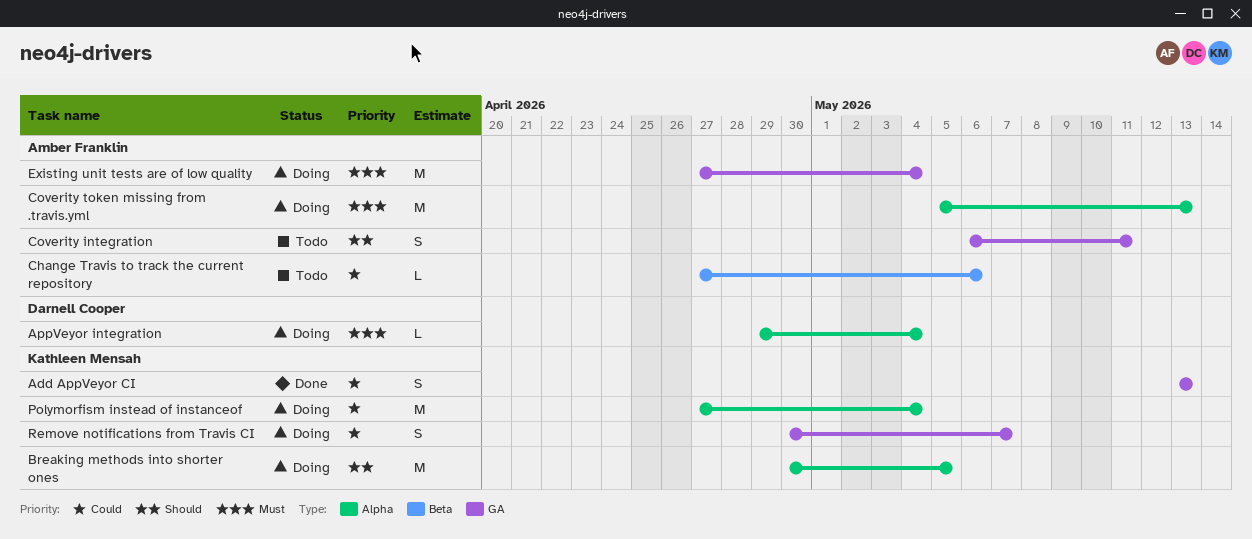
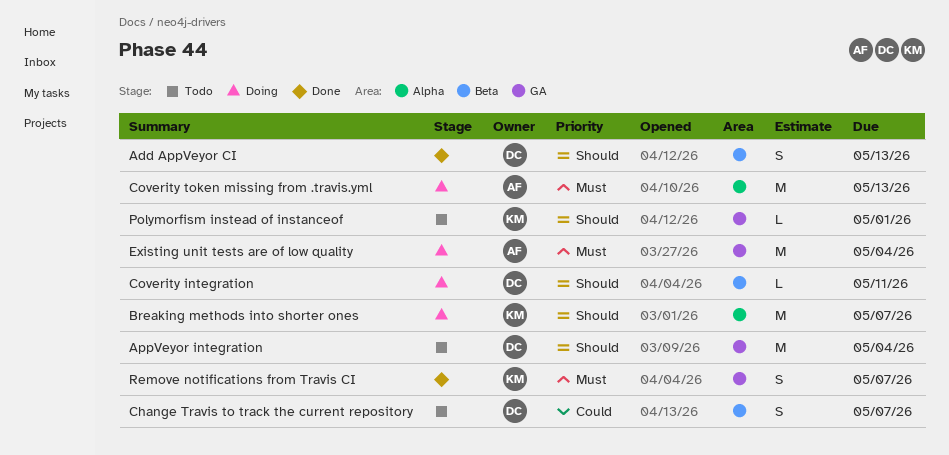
Add AppVeyor CI, owner: Kathleen Mensah -> Darnell Cooper
Add AppVeyor CI, priority: Could -> Should
Add AppVeyor CI, label: GA -> Beta
AppVeyor integration, status: Doing -> Todo
AppVeyor integration, priority: Must -> Should
AppVeyor integration, label: Alpha -> GA
AppVeyor integration, estimate: L -> M
Breaking methods into shorter ones, due: May 5 -> May 7
Change Travis to track the current repository, owner: Amber Franklin -> Darnell Cooper
Change Travis to track the current repository, estimate: L -> S
Change Travis to track the current repository, due: May 6 -> May 7
Coverity integration, status: Todo -> Doing
Coverity integration, owner: Amber Franklin -> Darnell Cooper
Coverity integration, label: GA -> Beta
Coverity integration, estimate: S -> L
Polymorfism instead of instanceof, status: Doing -> Todo
Polymorfism instead of instanceof, priority: Could -> Should
Polymorfism instead of instanceof, label: Alpha -> GA
Polymorfism instead of instanceof, estimate: M -> L
Polymorfism instead of instanceof, due: May 4 -> May 1
Remove notifications from Travis CI, status: Doing -> Done
Remove notifications from Travis CI, priority: Could -> Must

